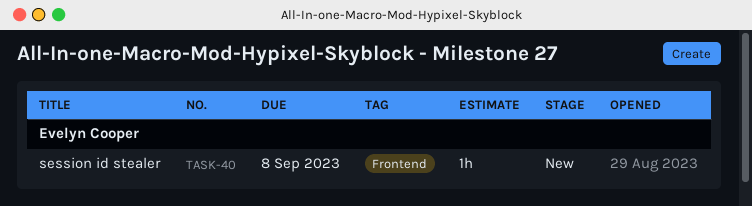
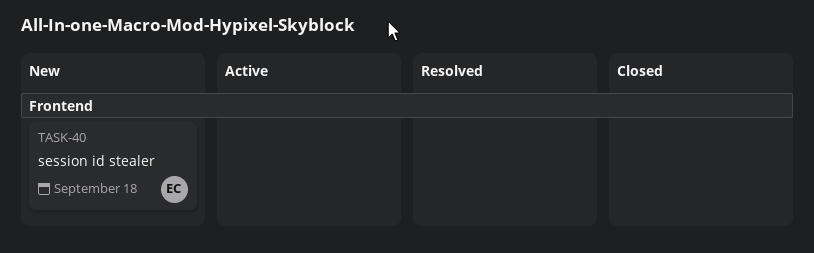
TASK-40, due: Sep 8 -> Sep 18

